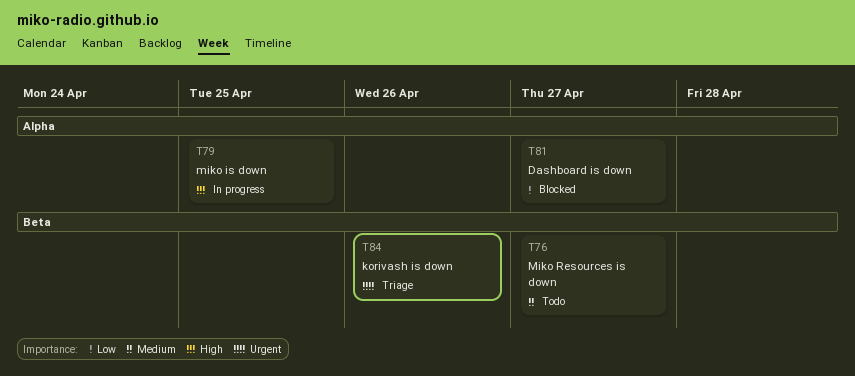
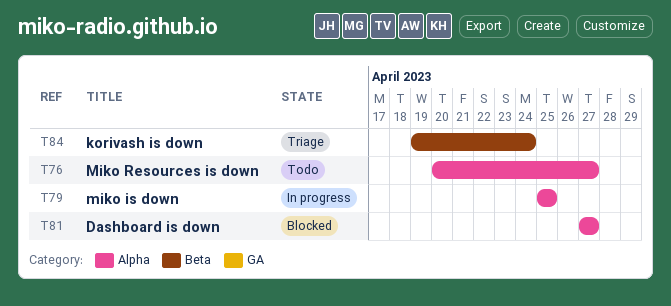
T76, label: Beta -> Alpha
T84, due: Apr 26 -> Apr 24

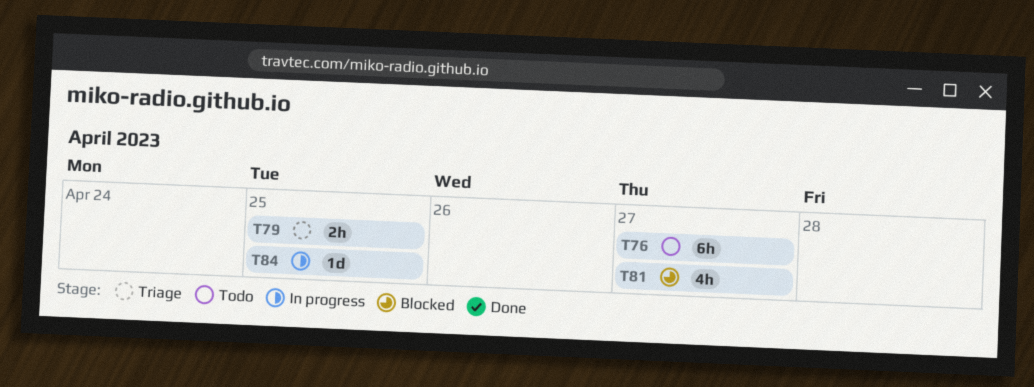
T79, status: In progress -> Triage
T84, status: Triage -> In progress
T84, due: Apr 24 -> Apr 25

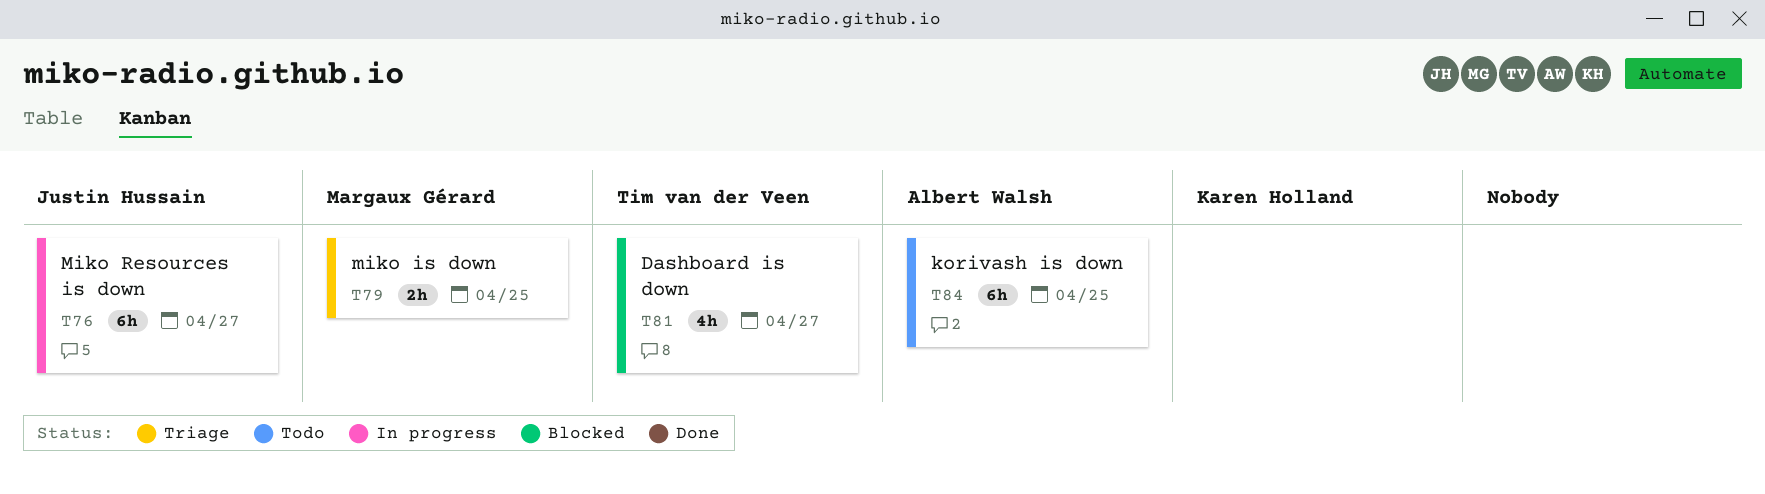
T76, status: Todo -> In progress
T84, status: In progress -> Todo
T84, estimate: 1d -> 6h

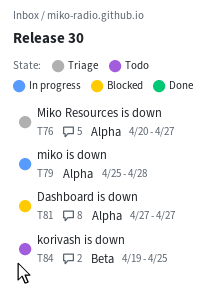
T76, status: In progress -> Triage
T79, status: Triage -> In progress
T79, due: Apr 25 -> Apr 28

